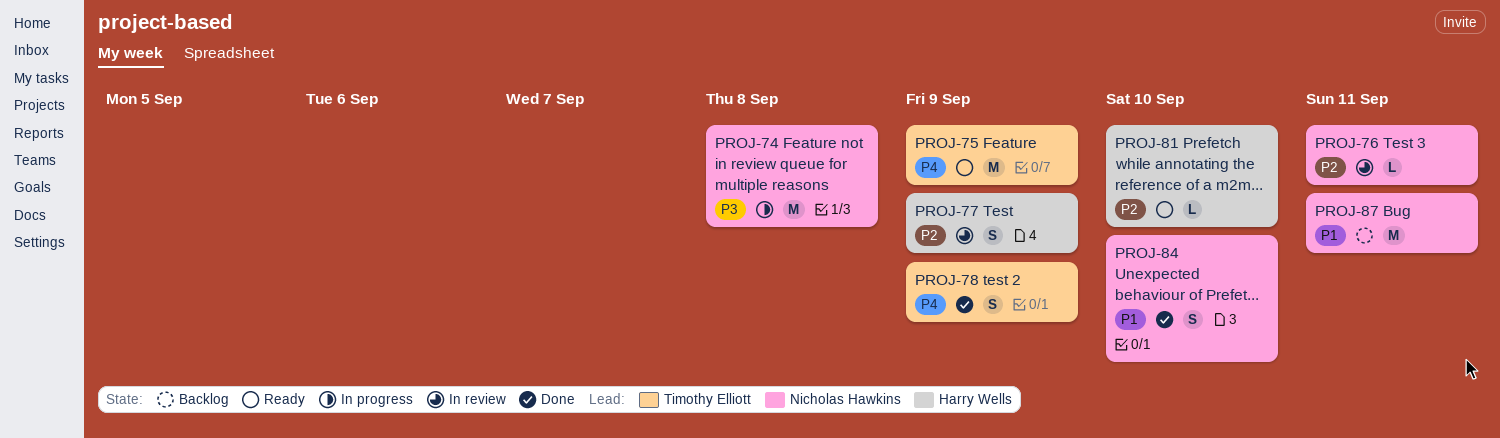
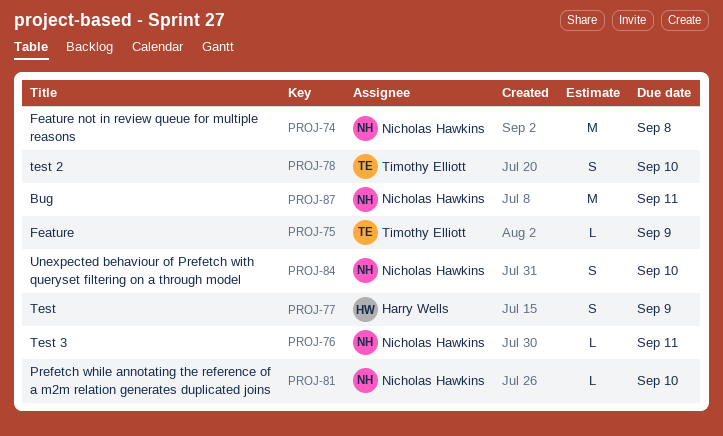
PROJ-75, estimate: M -> L
PROJ-78, due: Sep 9 -> Sep 10
PROJ-81, owner: Harry Wells -> Nicholas Hawkins

